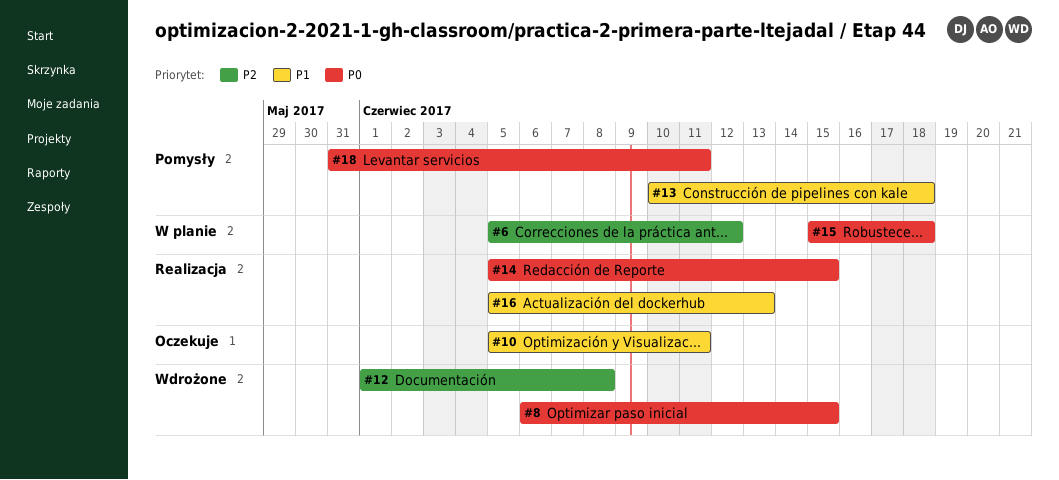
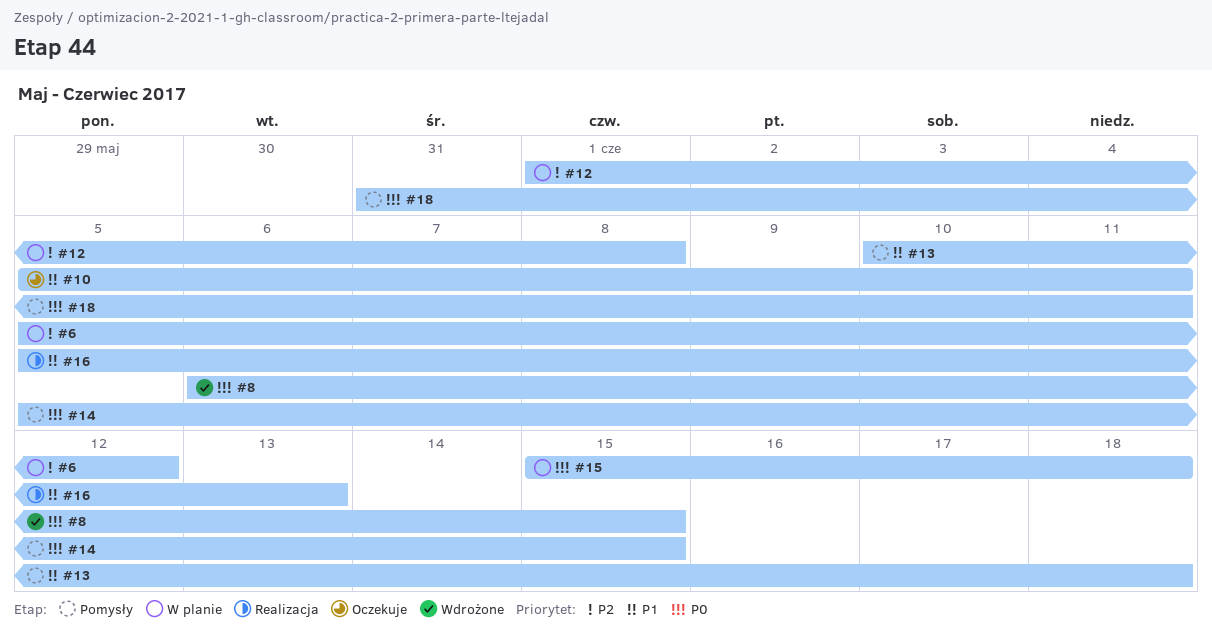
#12, status: Wdrożone -> W planie
#14, status: Realizacja -> Pomysły

